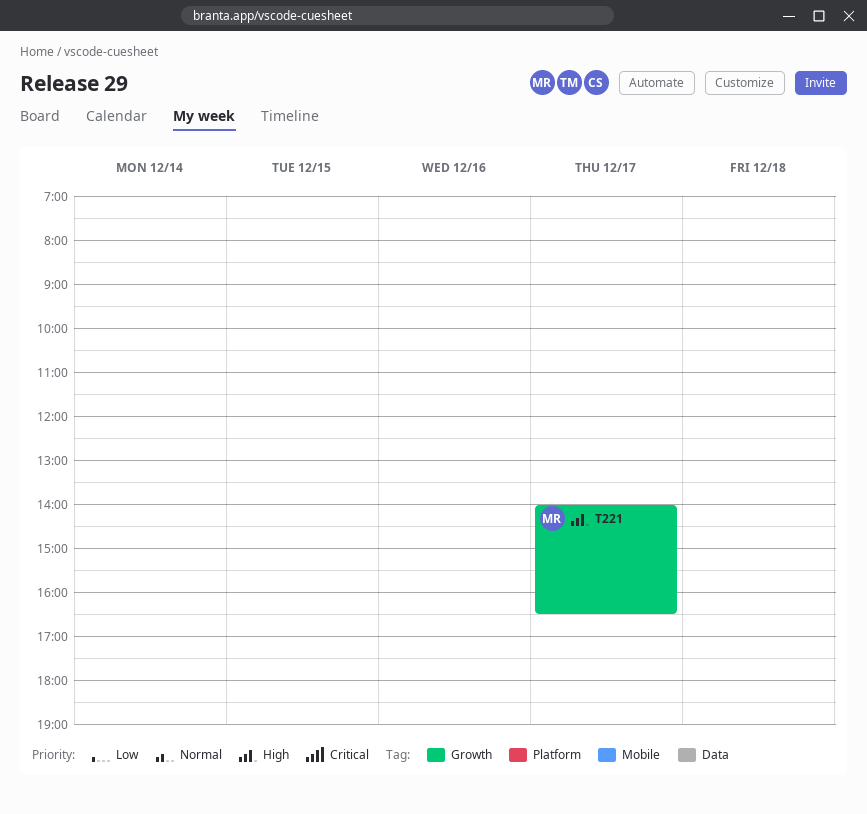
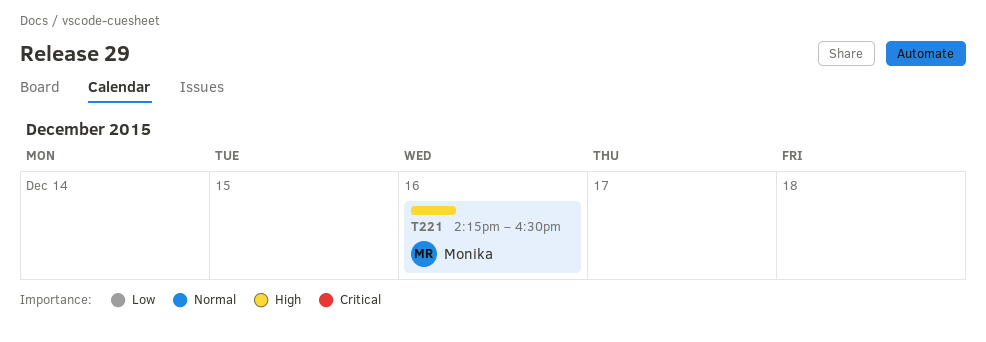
T221, day: Dec 17 -> Dec 16
T221, begins: 14:00 -> 14:15

